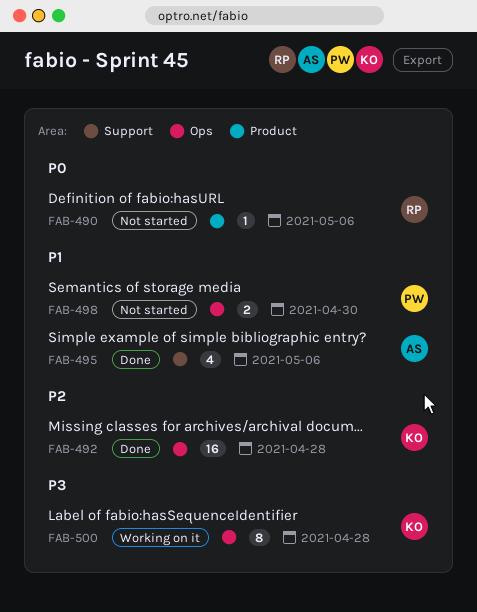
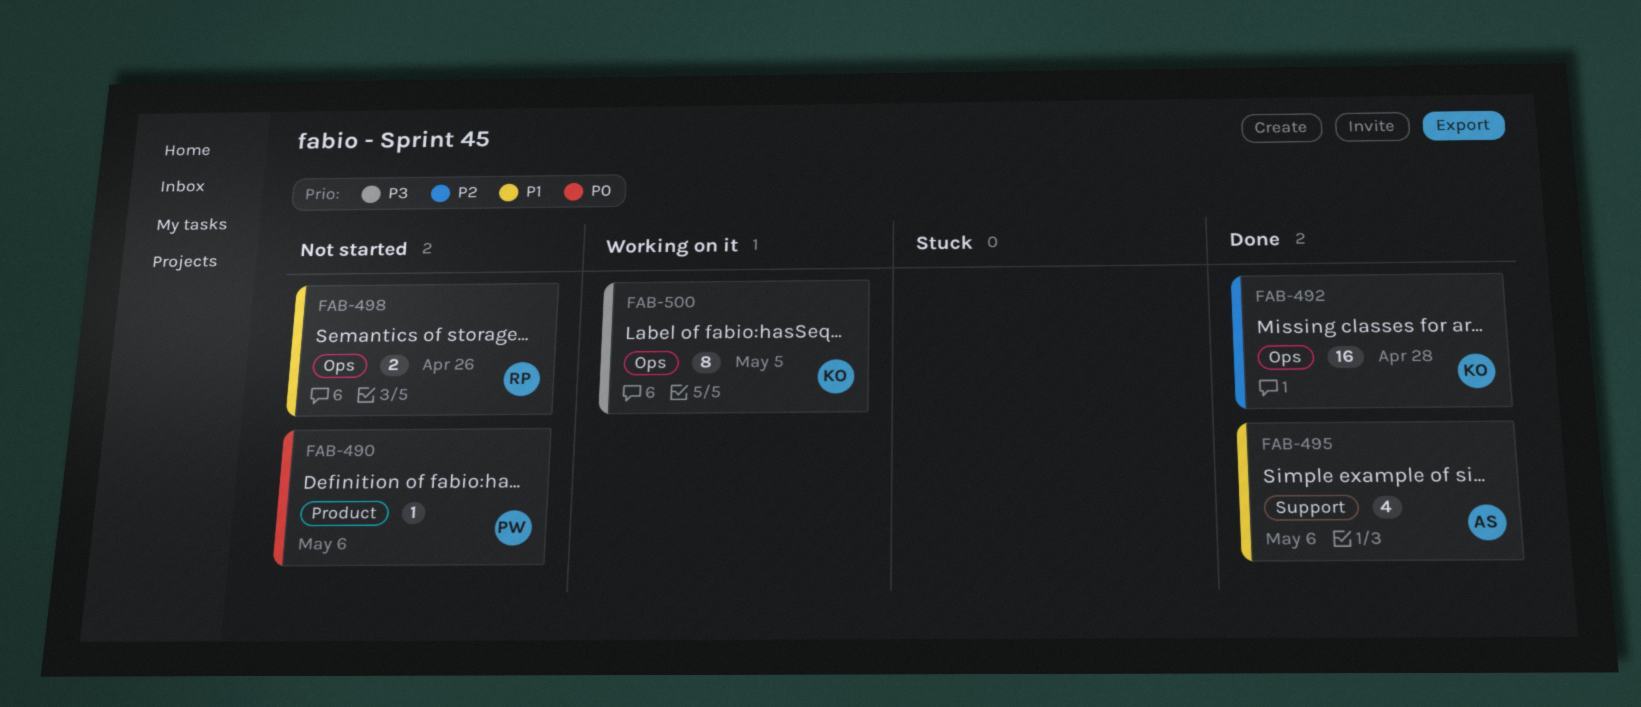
FAB-490, owner: RP -> PW
FAB-498, owner: PW -> RP
FAB-498, due: Apr 30 -> Apr 26
FAB-500, due: Apr 28 -> May 5

